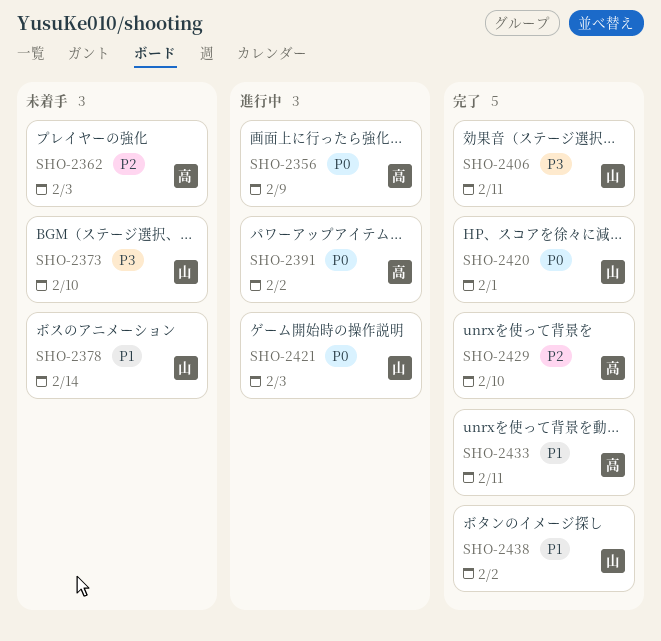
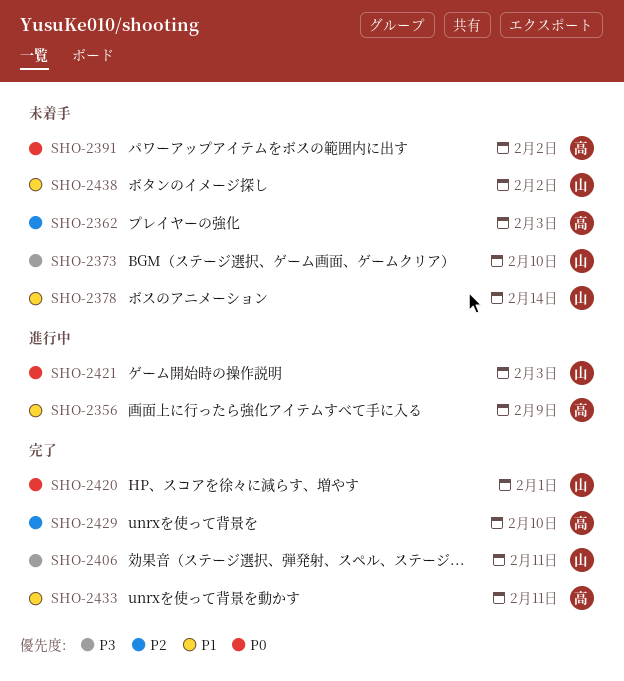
SHO-2356, priority: P0 -> P1
SHO-2391, status: 進行中 -> 未着手
SHO-2438, status: 完了 -> 未着手

